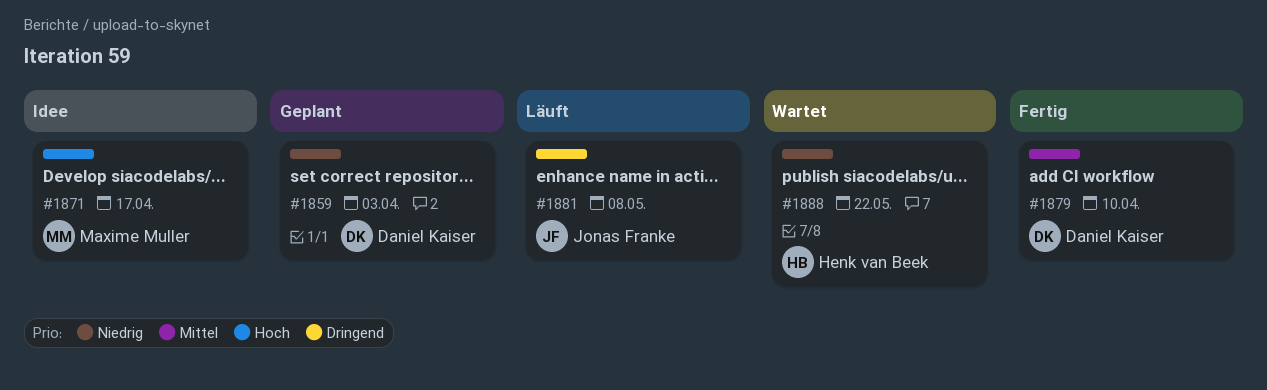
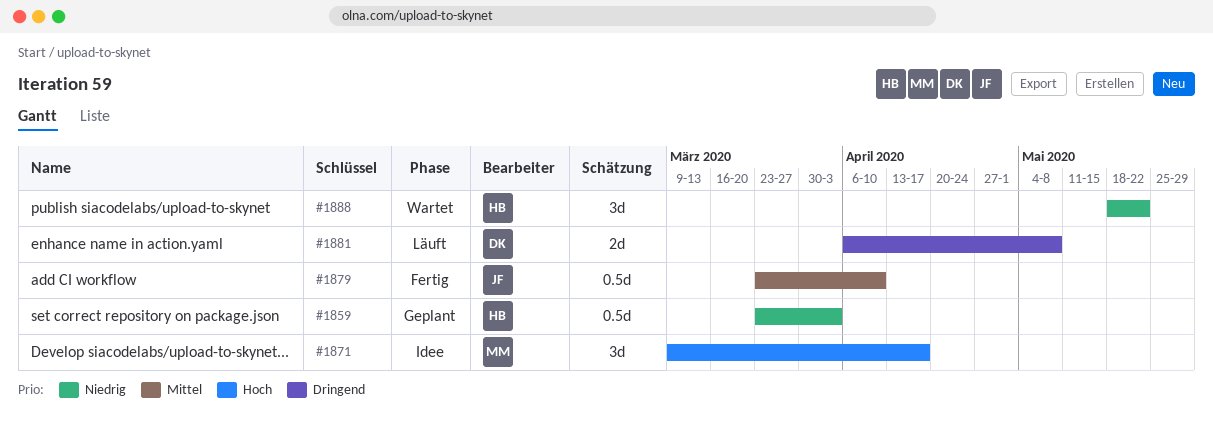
#1859, owner: Daniel Kaiser -> Henk van Beek
#1879, owner: Daniel Kaiser -> Jonas Franke
#1881, owner: Jonas Franke -> Daniel Kaiser

